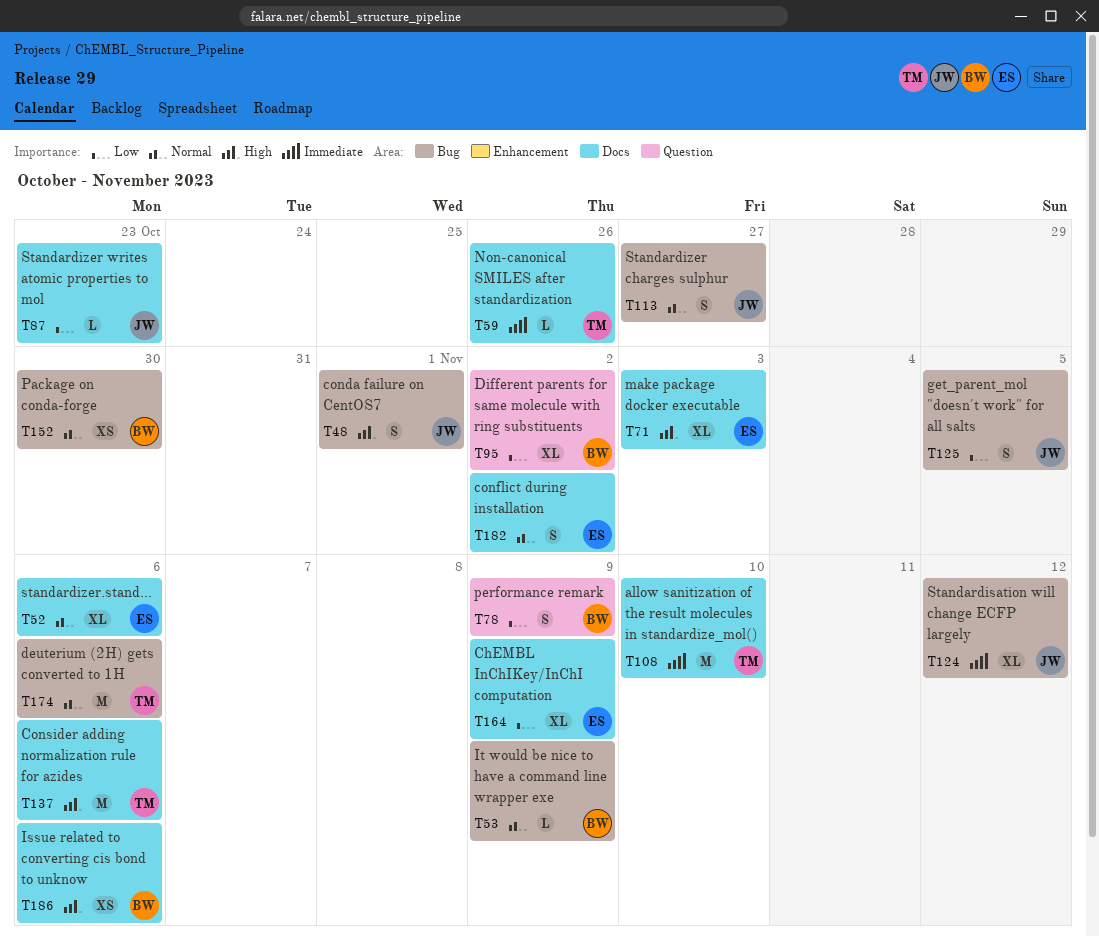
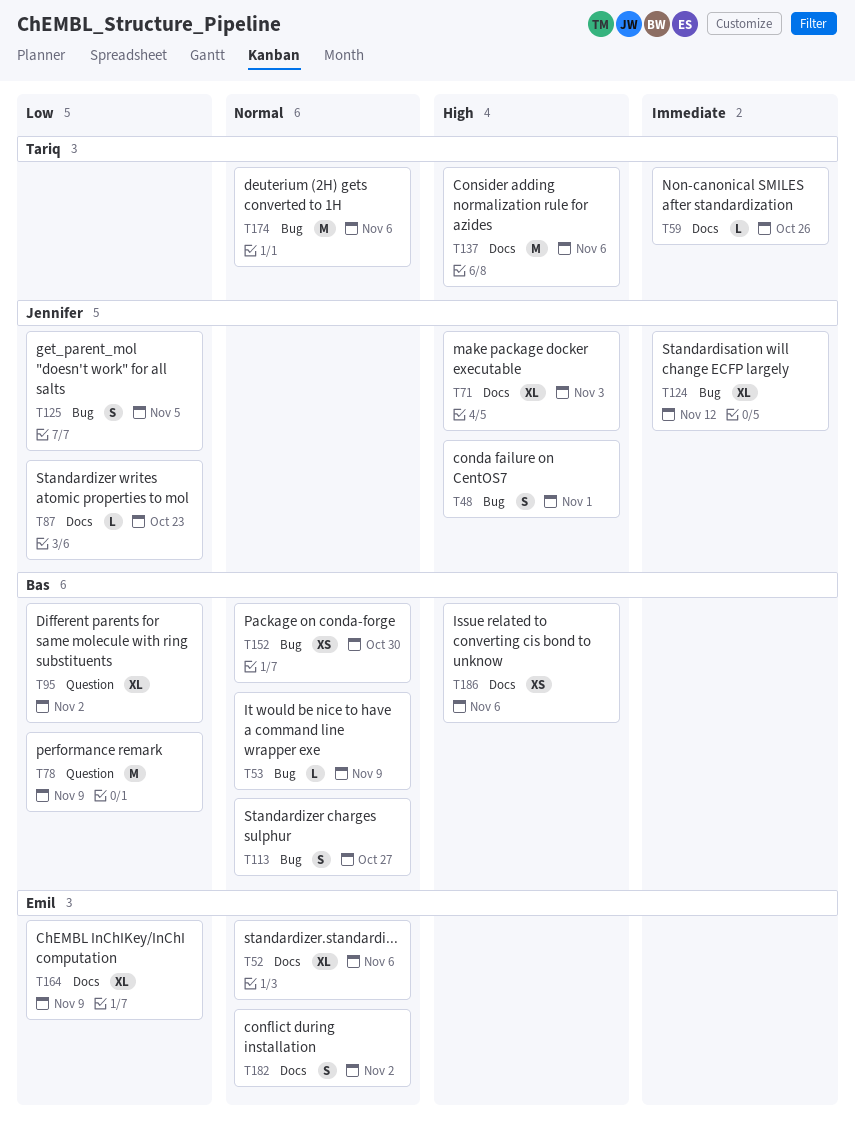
T71, owner: Emil -> Jennifer
T78, estimate: S -> M
T108: present -> none
T113, owner: Jennifer -> Bas

